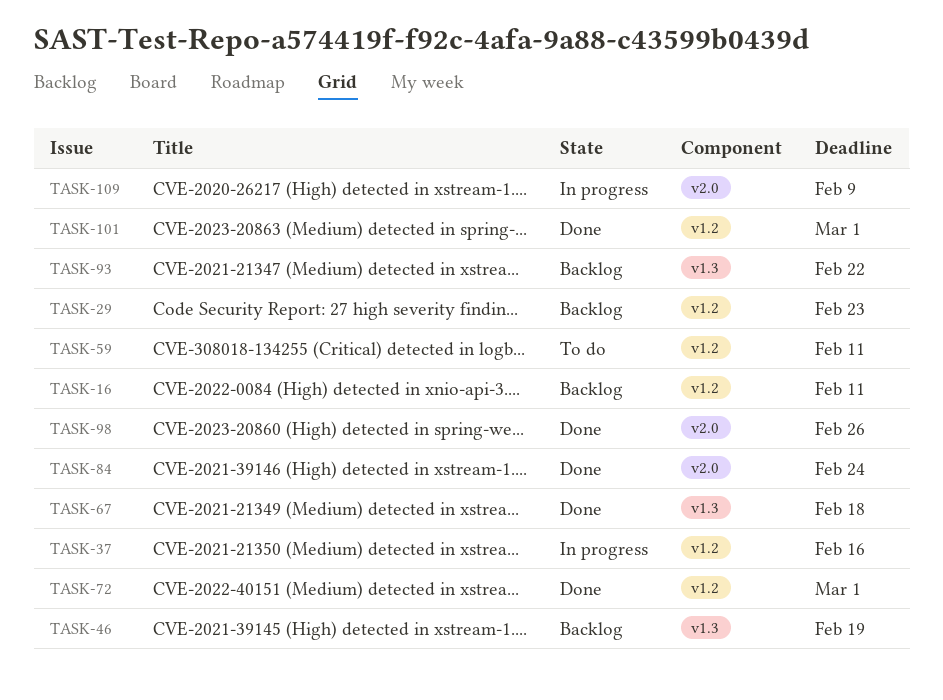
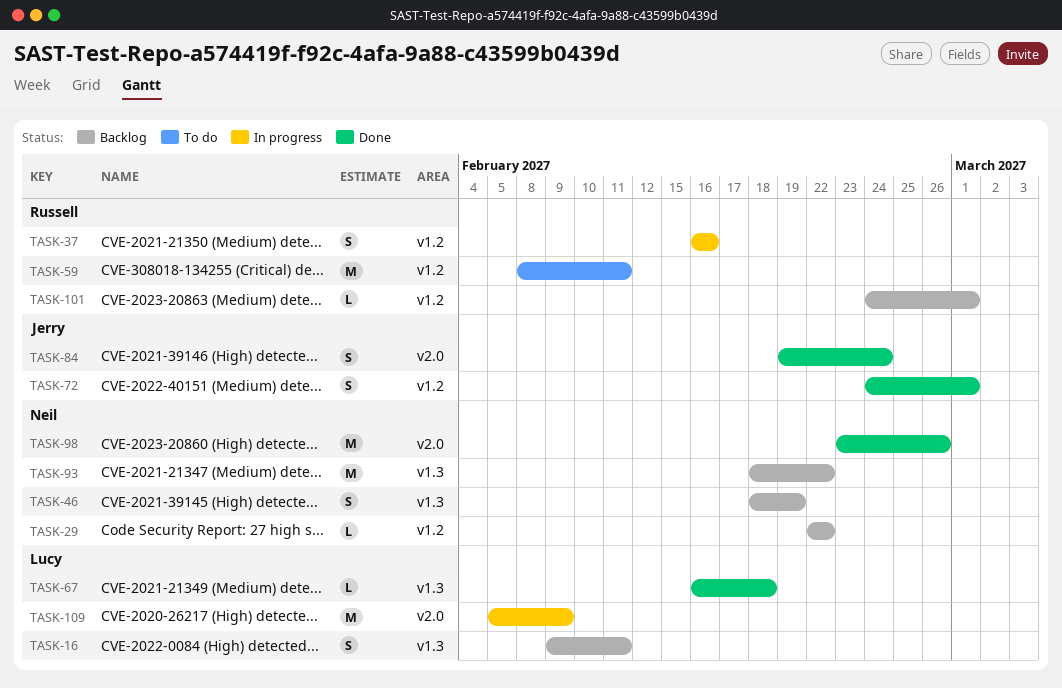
TASK-16, label: v1.2 -> v1.3
TASK-29, due: Feb 23 -> Feb 22
TASK-101, status: Done -> Backlog

